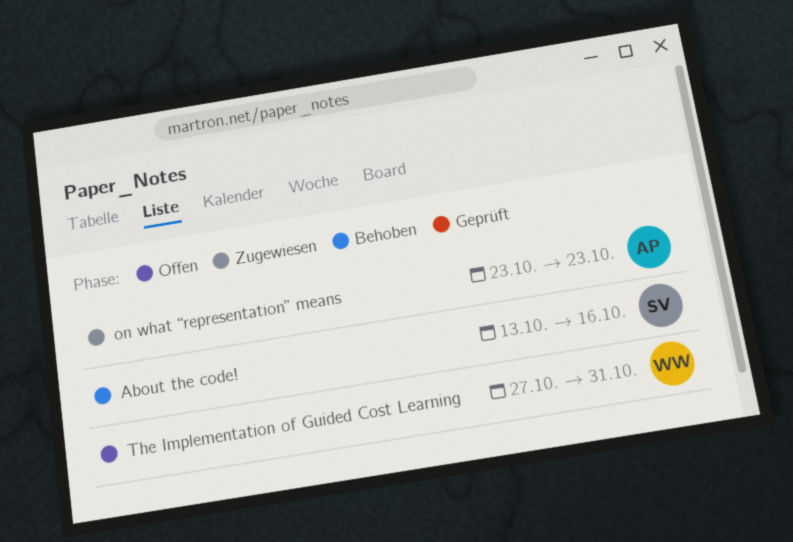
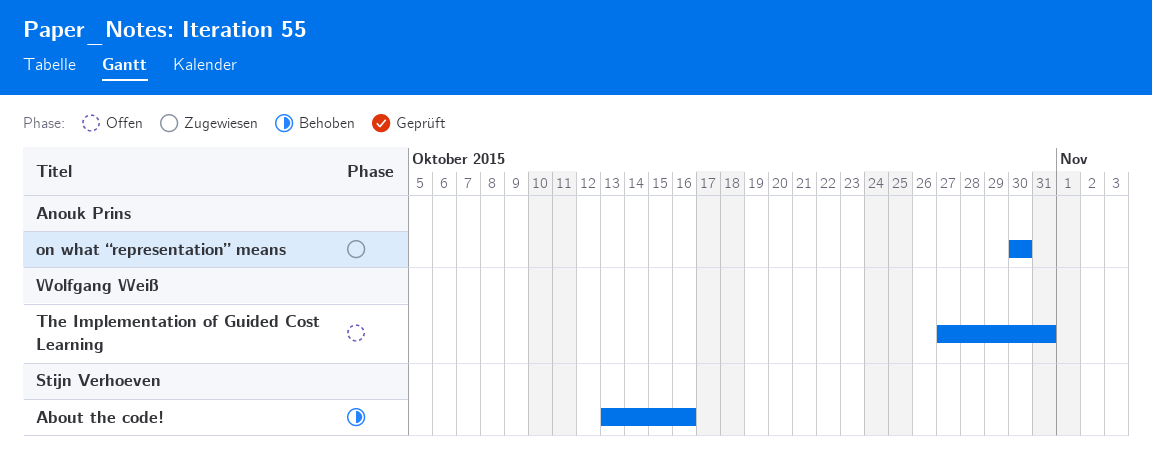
on what “representation” means, start: Oct 23 -> Oct 30
on what “representation” means, due: Oct 23 -> Oct 30

